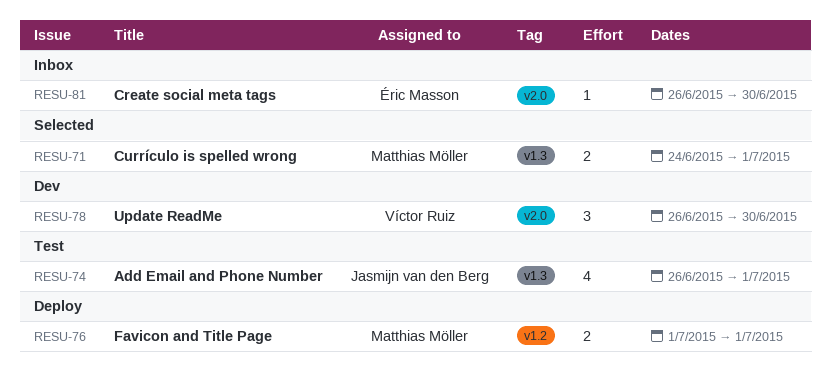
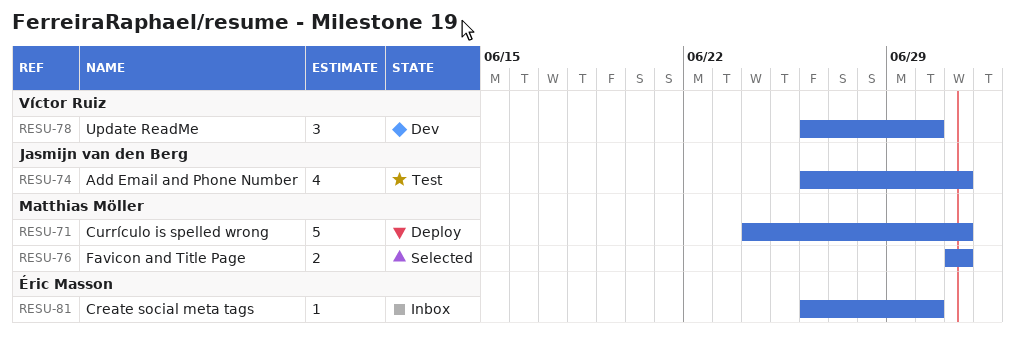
RESU-71, status: Selected -> Deploy
RESU-71, estimate: 2 -> 5
RESU-76, status: Deploy -> Selected

